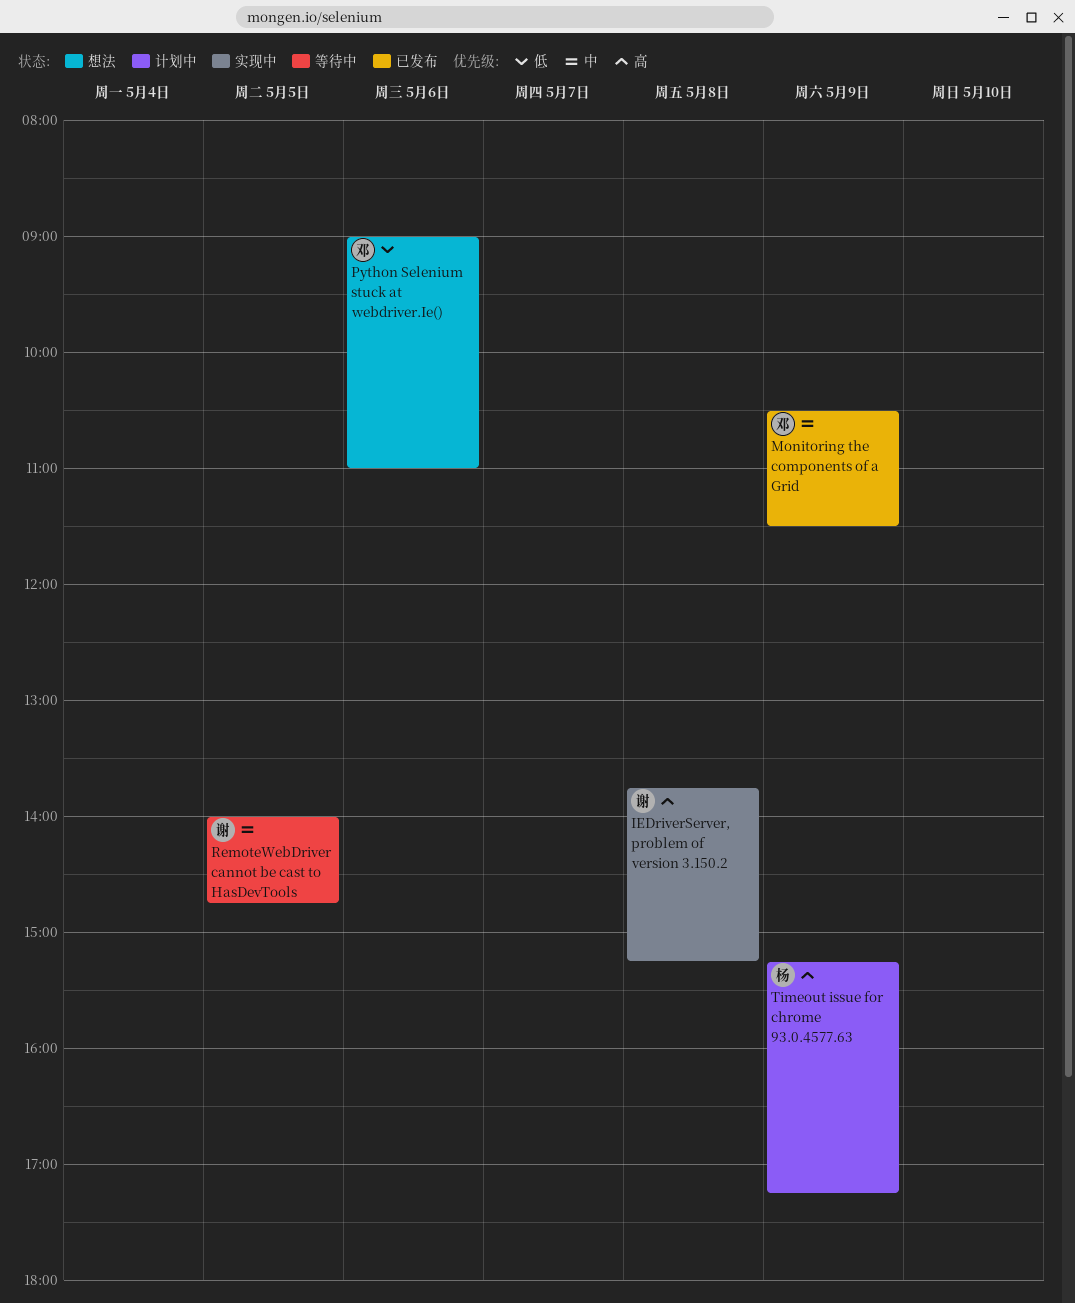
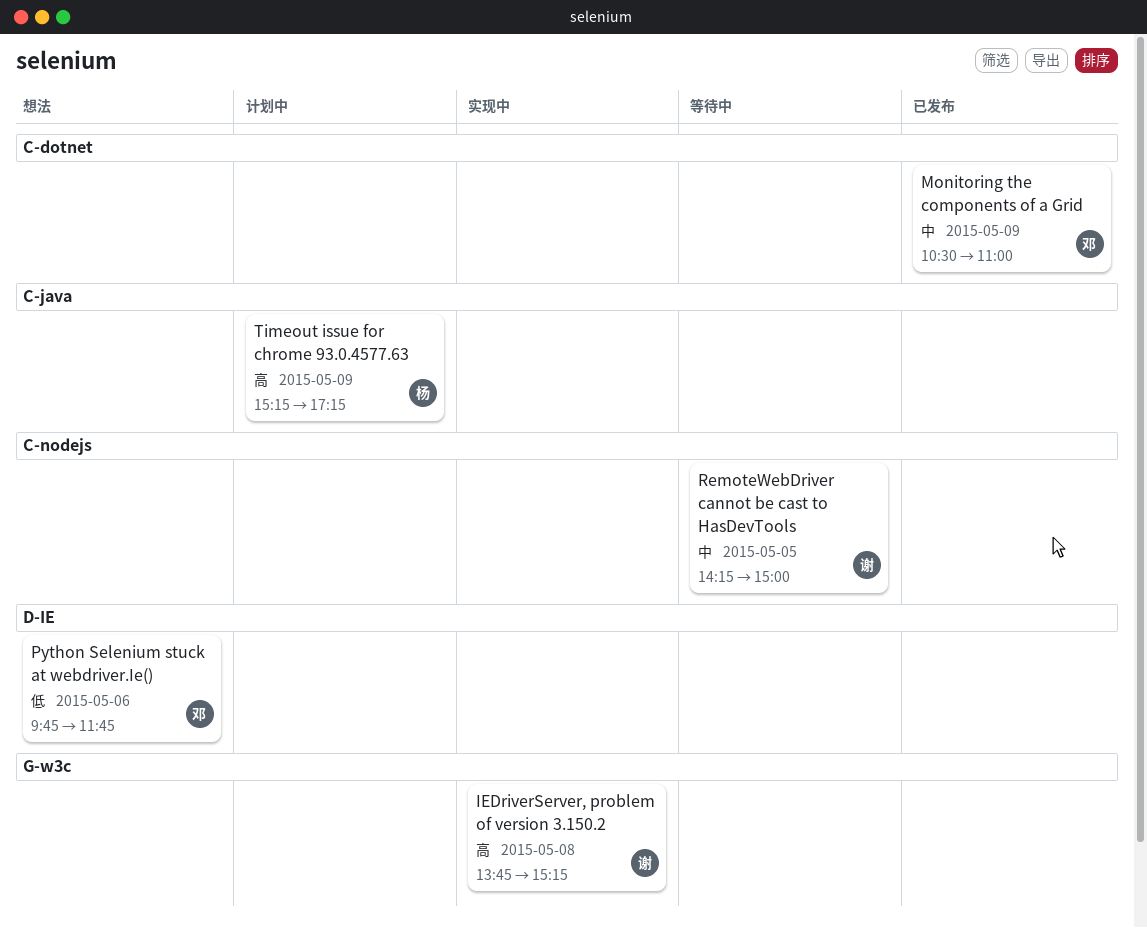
Monitoring the components of a Grid, ends: 11:30 -> 11:00
Python Selenium stuck at webdriver.Ie(), begins: 09:00 -> 09:45
Python Selenium stuck at webdriver.Ie(), ends: 11:00 -> 11:45
RemoteWebDriver cannot be cast to HasDevTools, begins: 14:00 -> 14:15
RemoteWebDriver cannot be cast to HasDevTools, ends: 14:45 -> 15:00

